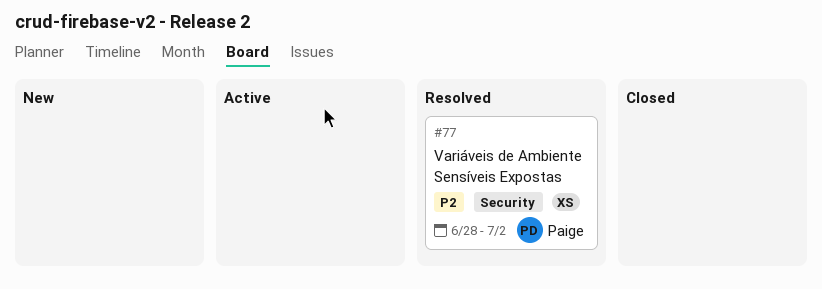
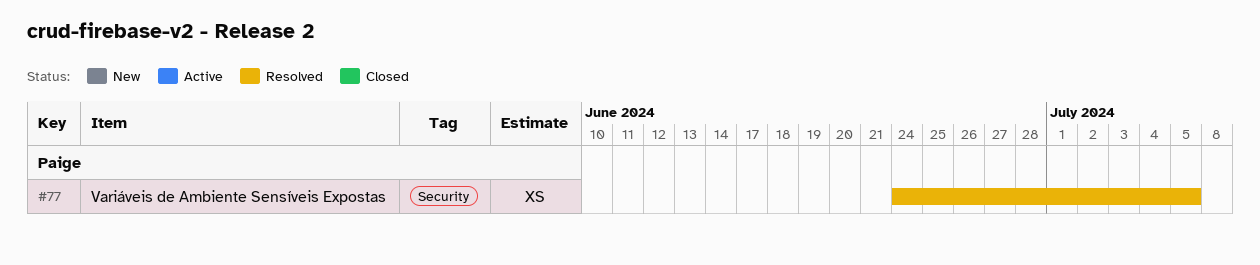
#77, start: Jun 28 -> Jun 24
#77, due: Jul 2 -> Jul 5

